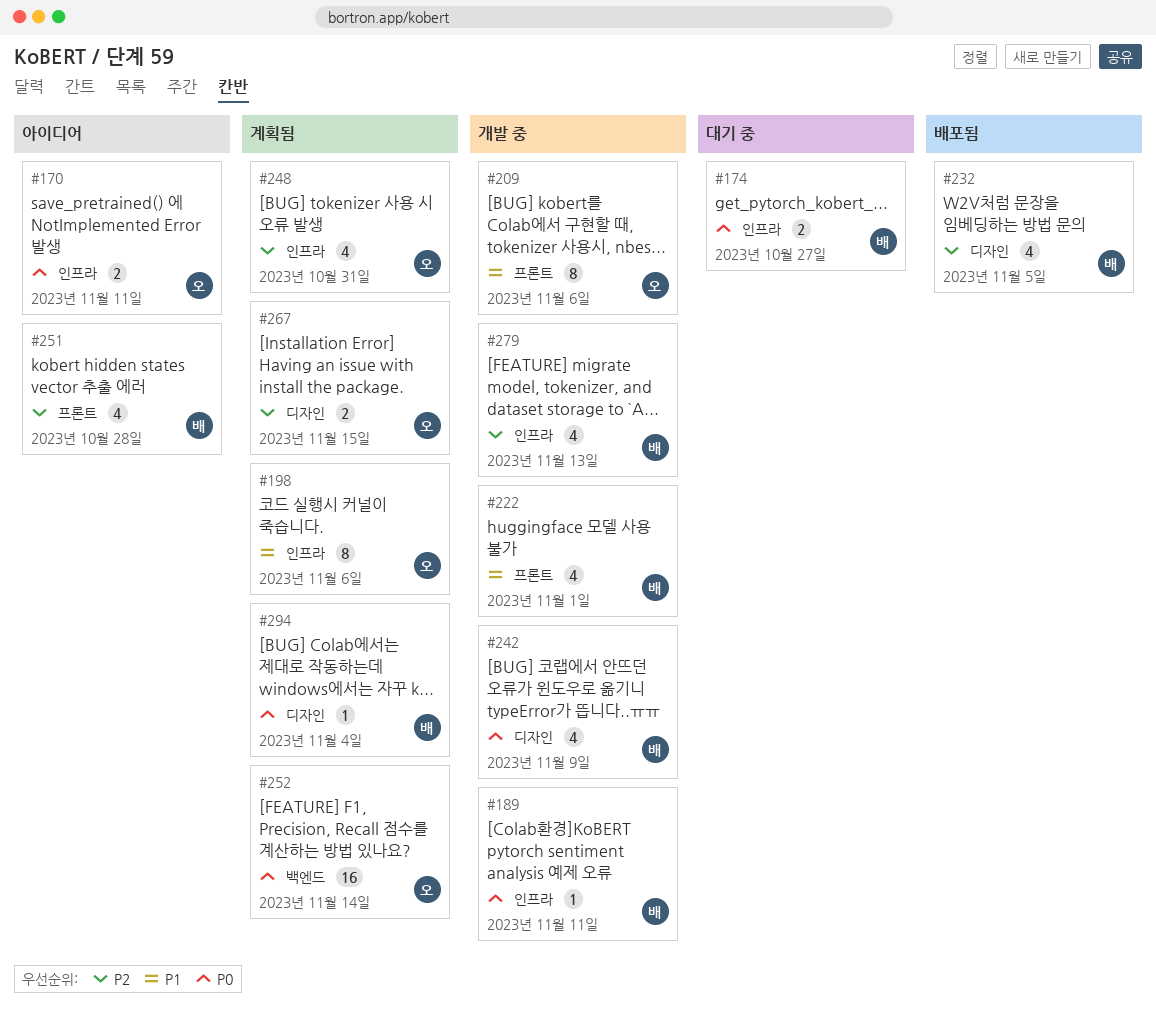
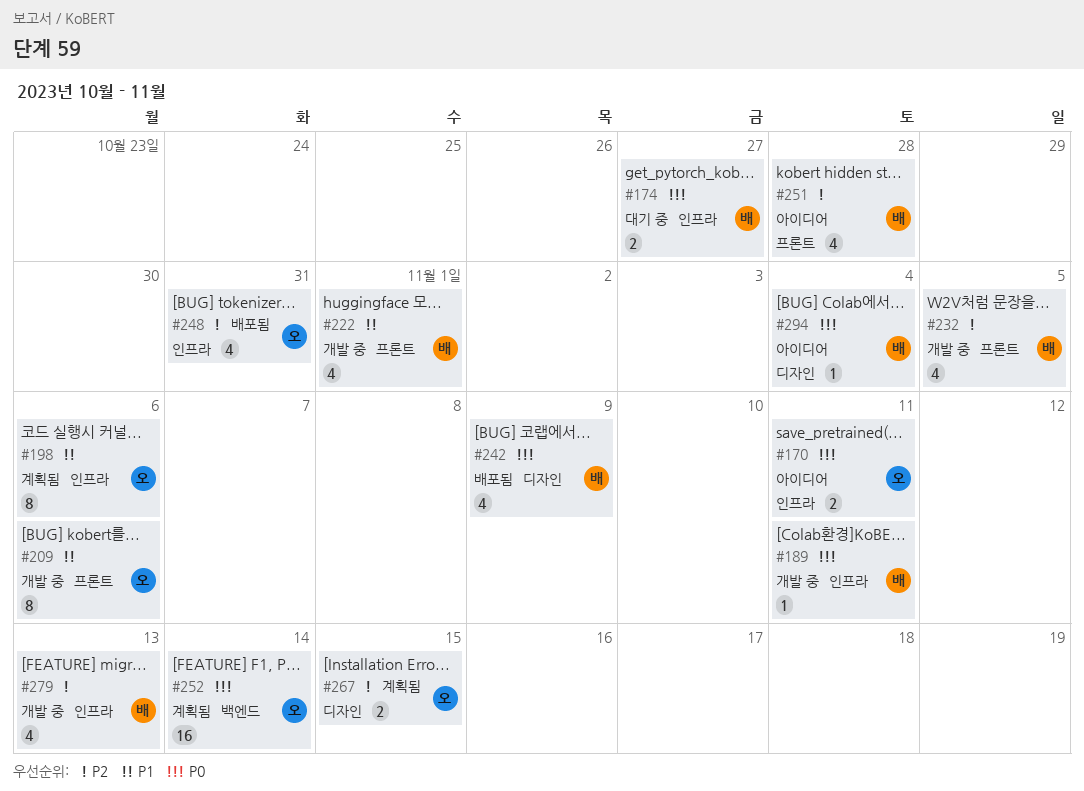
#232, status: 배포됨 -> 개발 중
#232, label: 디자인 -> 프론트
#242, status: 개발 중 -> 배포됨
#248, status: 계획됨 -> 배포됨
#294, status: 계획됨 -> 아이디어

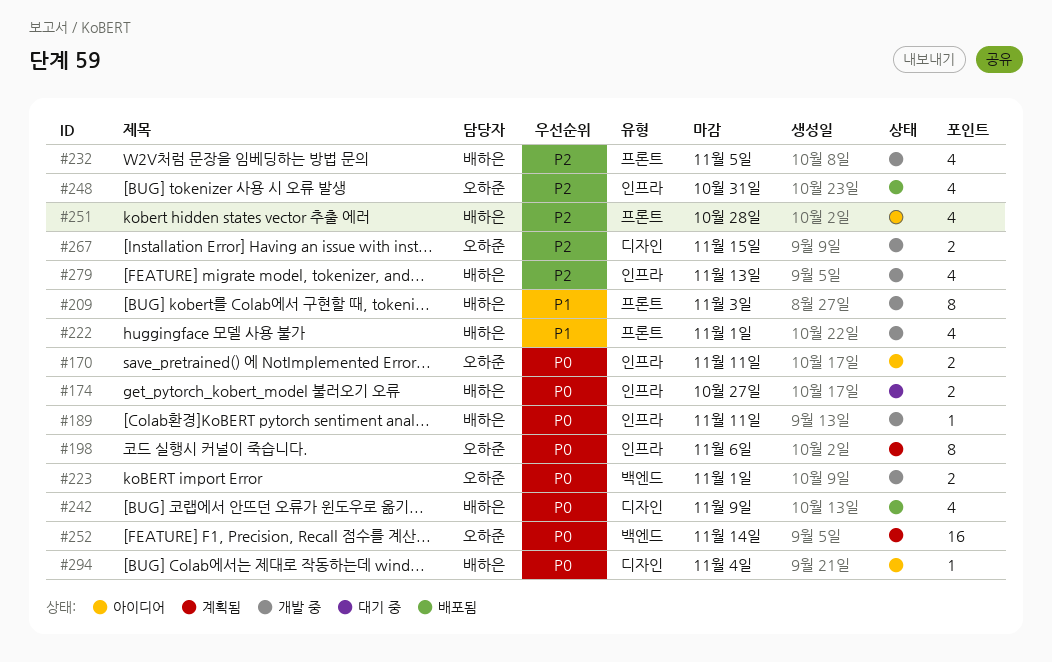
#198, priority: P1 -> P0
#209, owner: 오하준 -> 배하은
#209, due: Nov 6 -> Nov 3
#223: none -> present
#267, status: 계획됨 -> 개발 중

